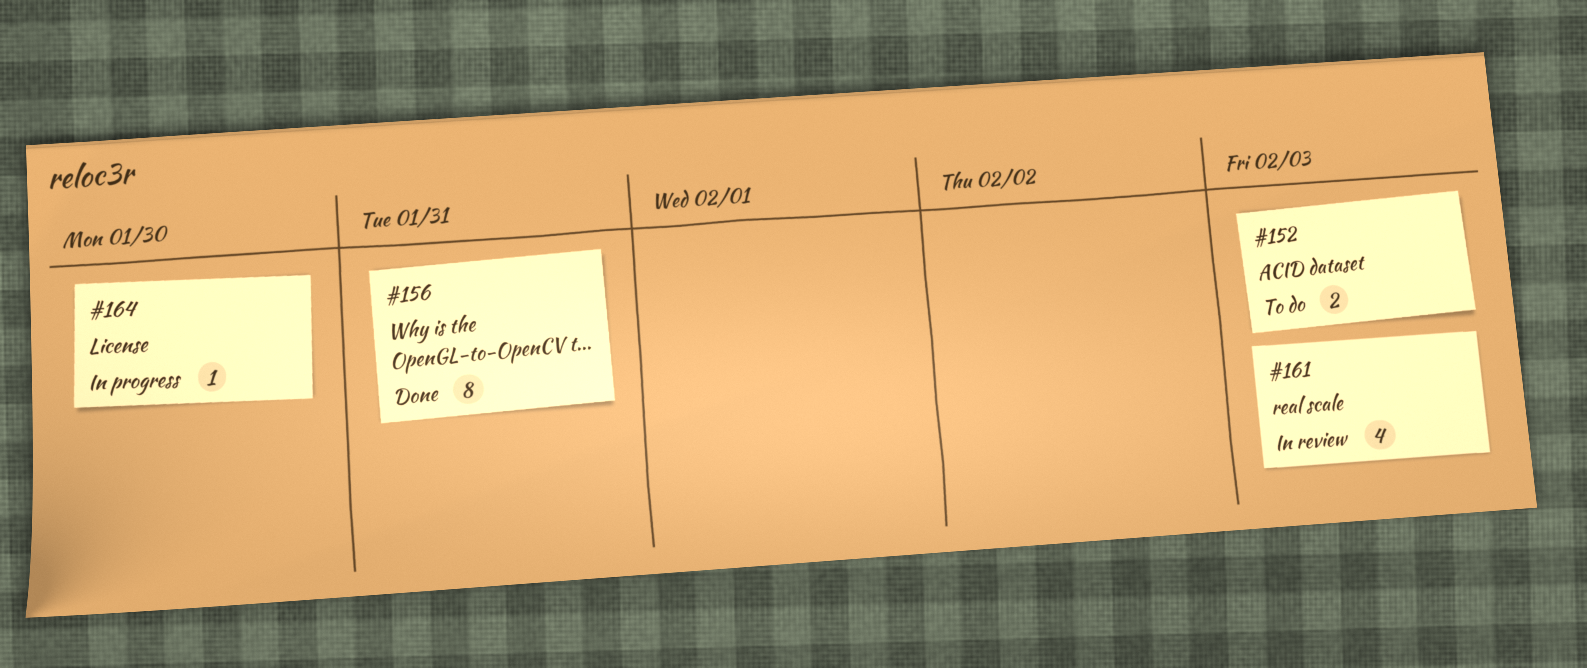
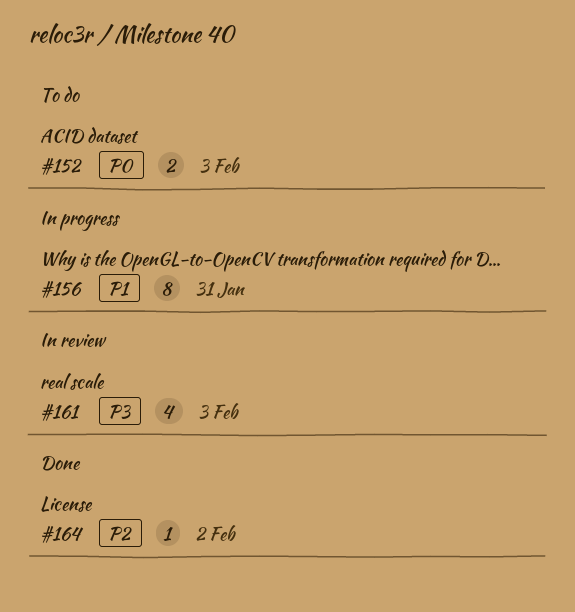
#156, status: Done -> In progress
#164, status: In progress -> Done
#164, due: Jan 30 -> Feb 2

